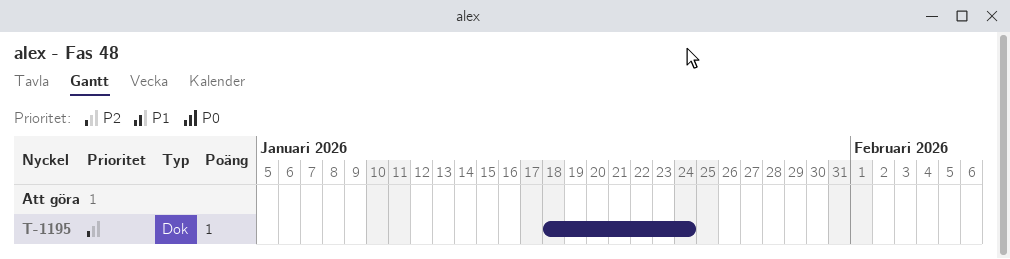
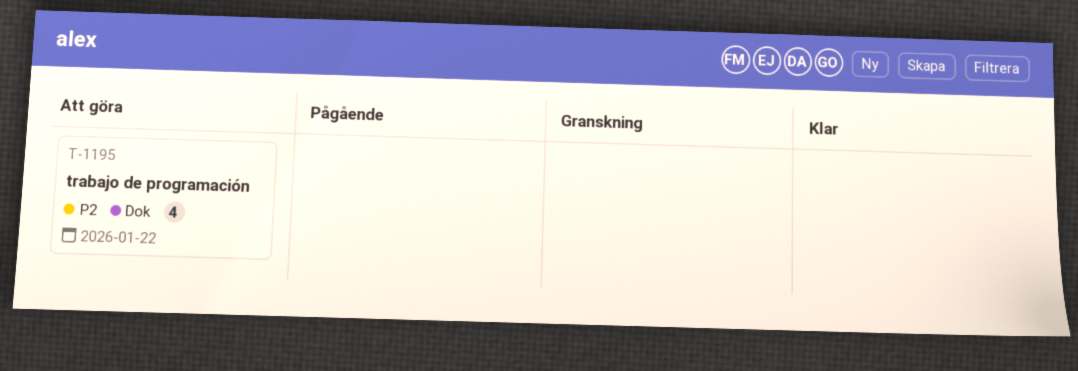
T-1195, estimate: 1 -> 4
T-1195, due: Jan 24 -> Jan 22

